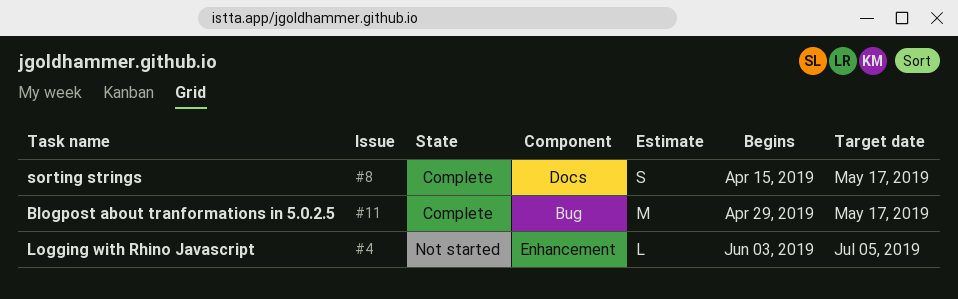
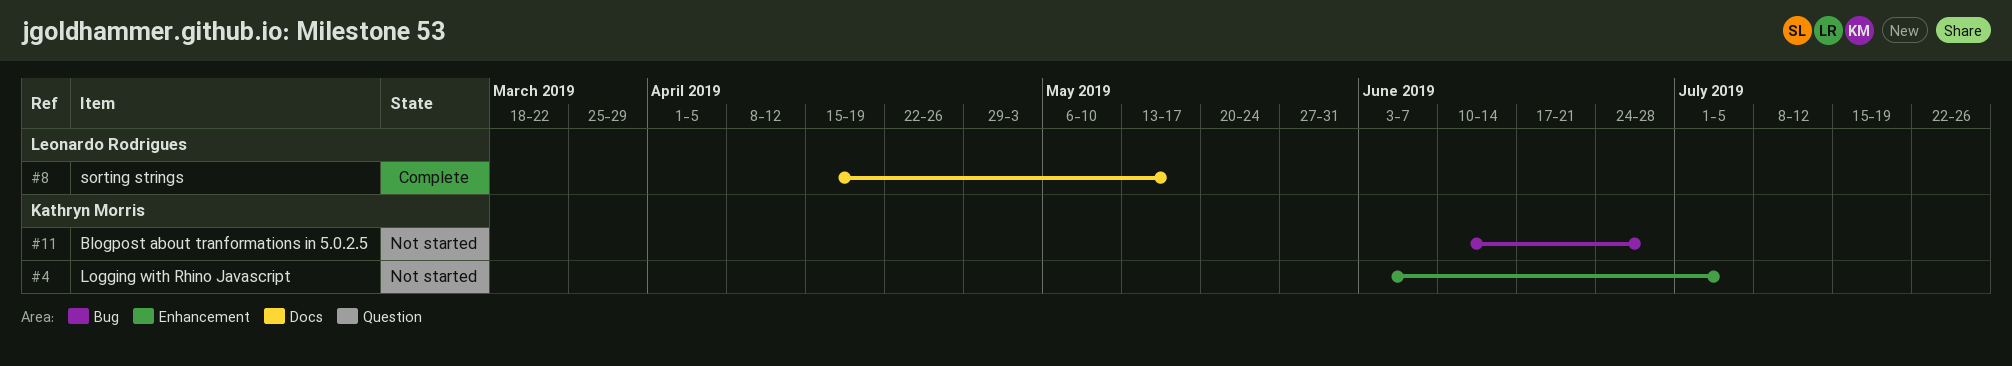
#11, status: Complete -> Not started
#11, start: Apr 29 -> Jun 10
#11, due: May 17 -> Jun 28

